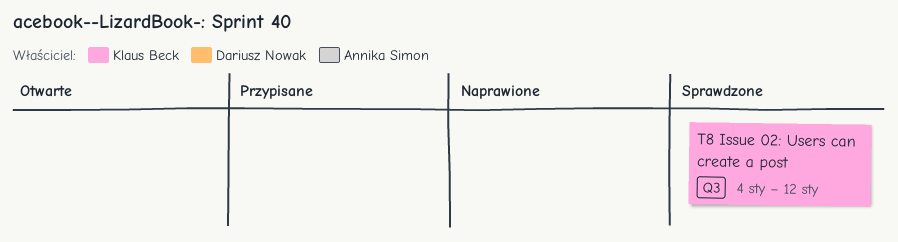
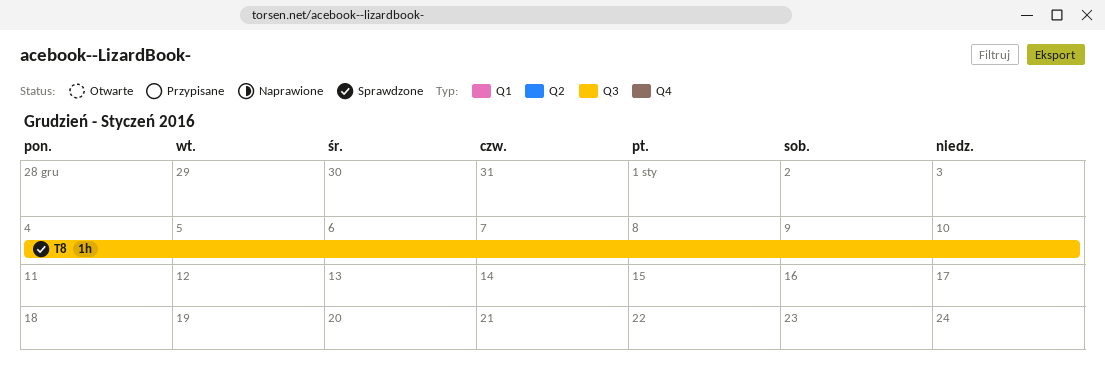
T8, due: Jan 12 -> Jan 10

